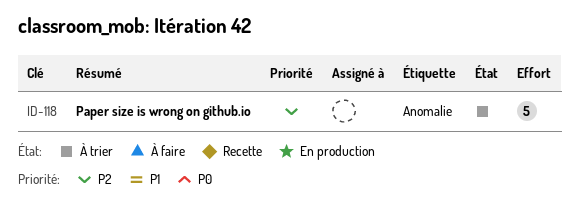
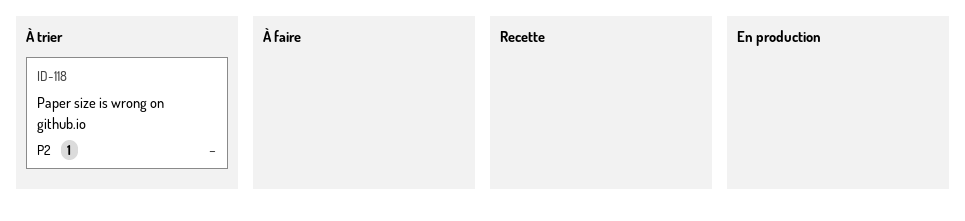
ID-118, estimate: 5 -> 1

